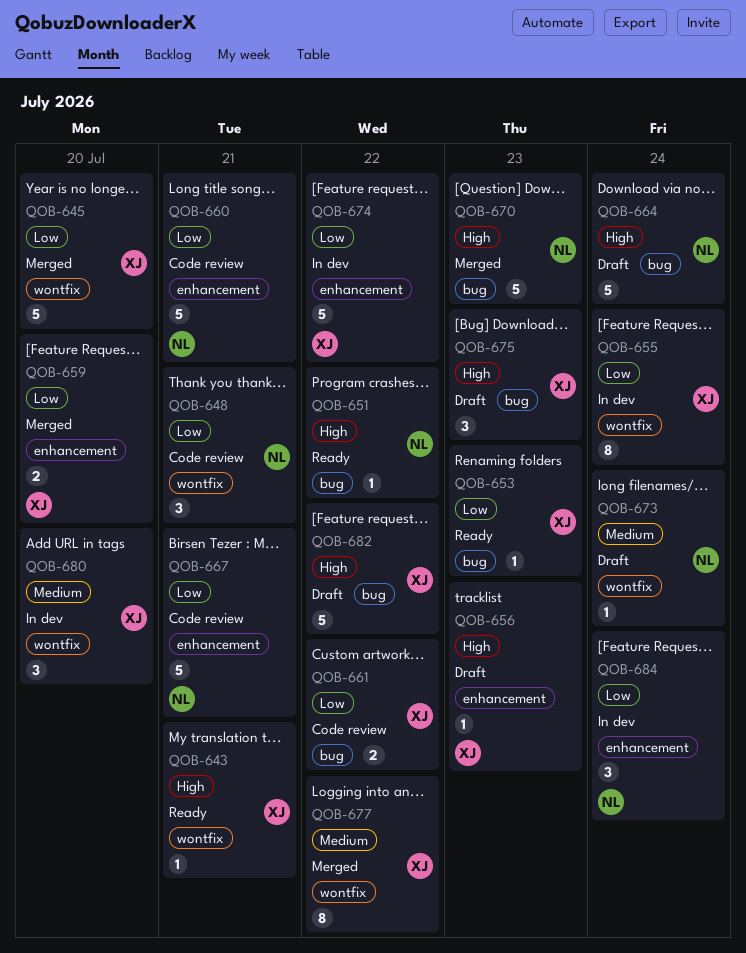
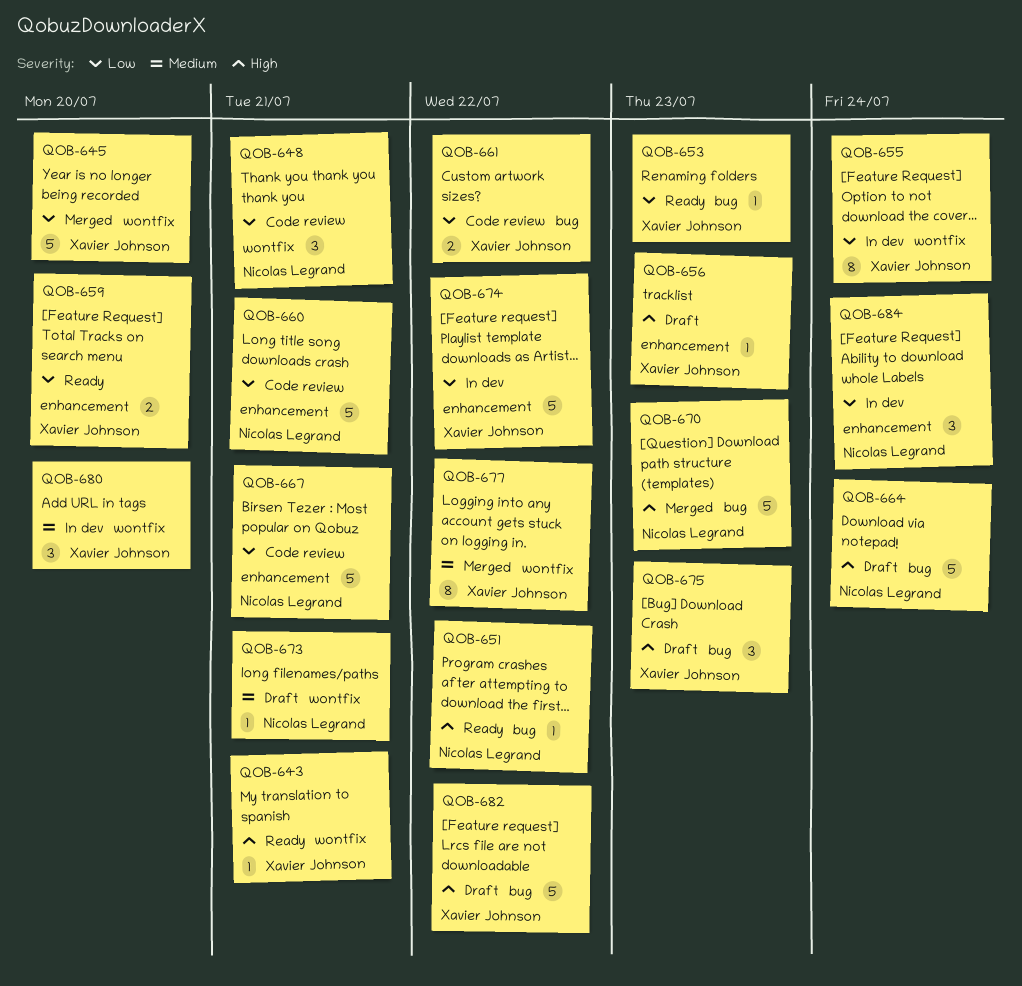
QOB-659, status: Merged -> Ready
QOB-673, due: Jul 24 -> Jul 21

